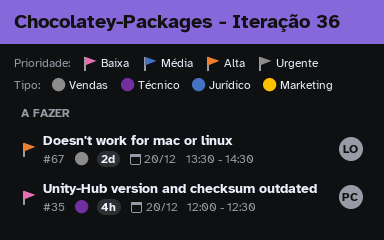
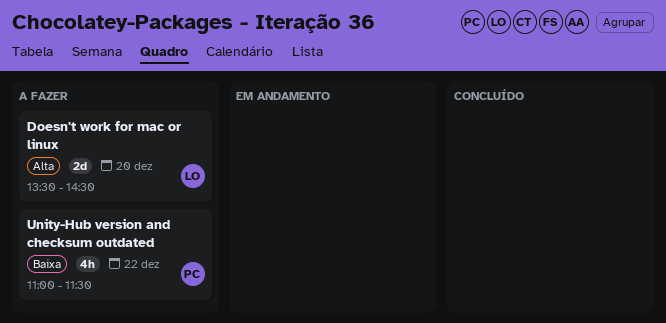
Unity-Hub version and checksum outdated, day: Dec 20 -> Dec 22
Unity-Hub version and checksum outdated, begins: 12:00 -> 11:00
Unity-Hub version and checksum outdated, ends: 12:30 -> 11:30

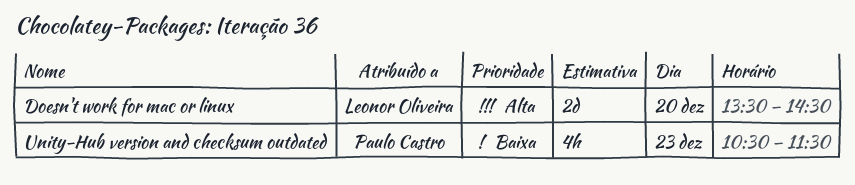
Unity-Hub version and checksum outdated, day: Dec 22 -> Dec 23
Unity-Hub version and checksum outdated, begins: 11:00 -> 10:30

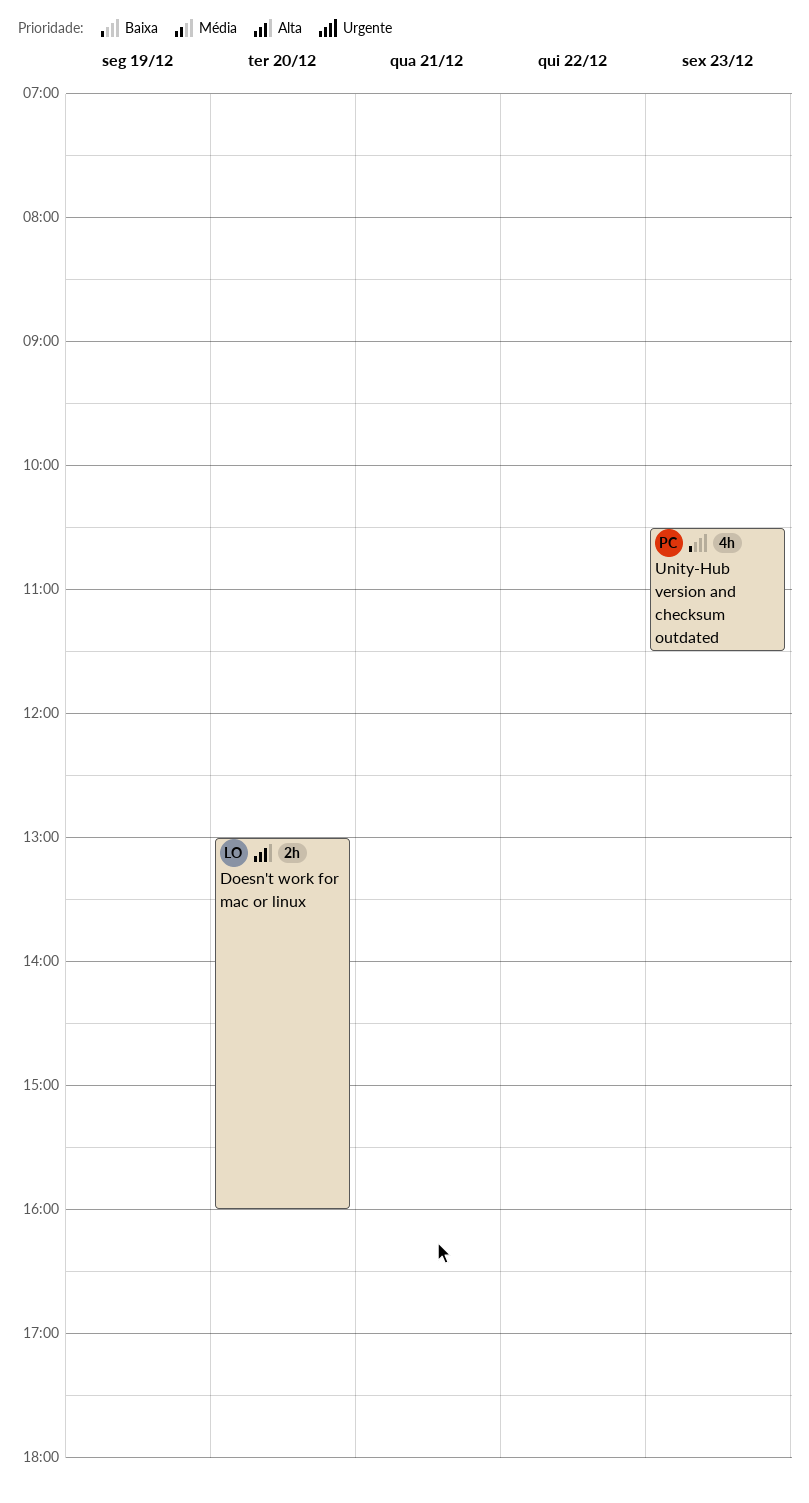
Doesn't work for mac or linux, estimate: 2d -> 2h
Doesn't work for mac or linux, begins: 13:30 -> 13:00
Doesn't work for mac or linux, ends: 14:30 -> 16:00

